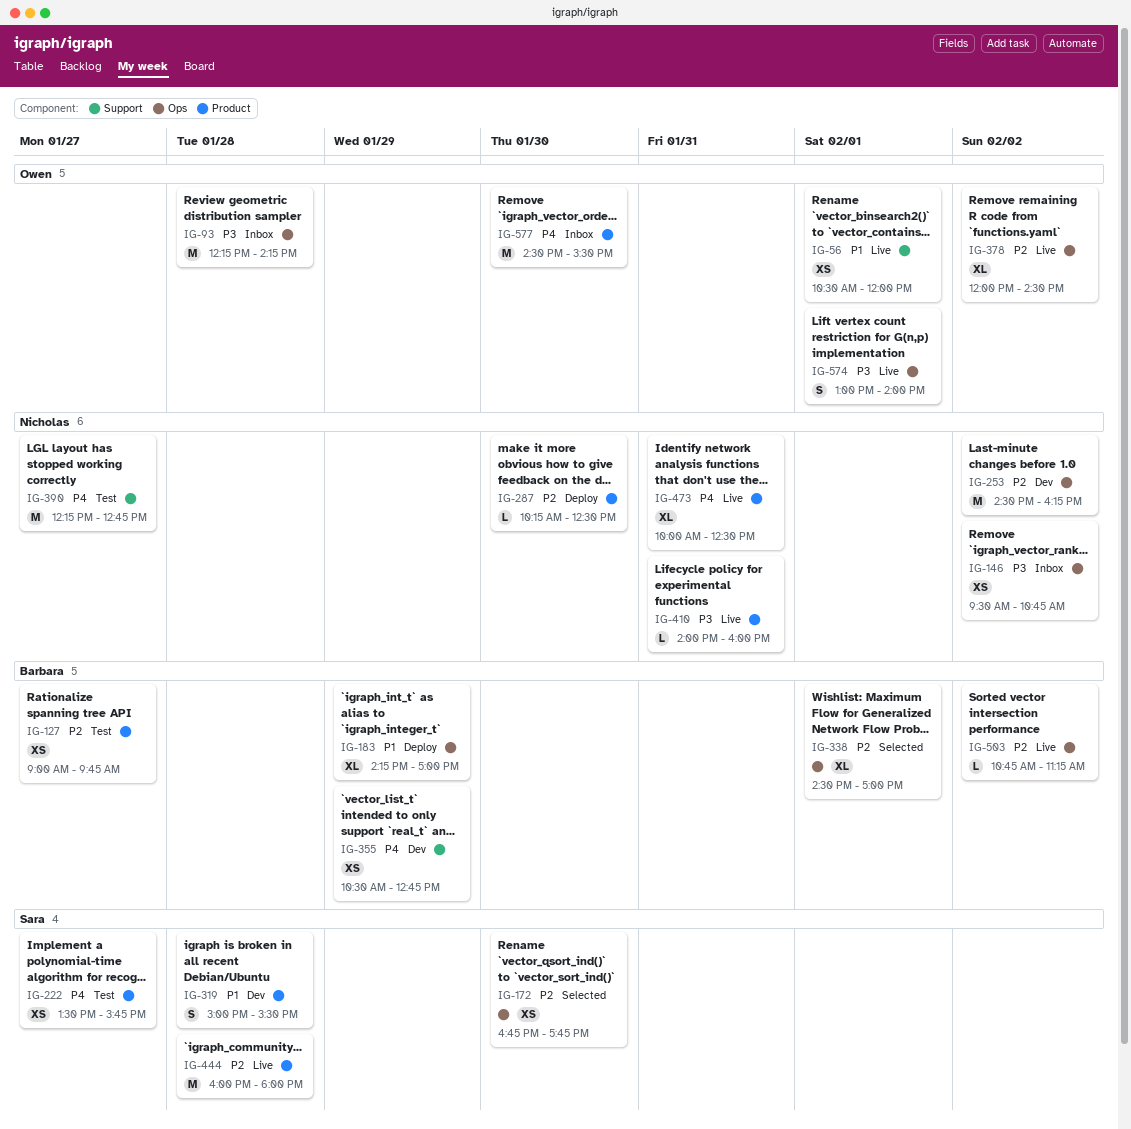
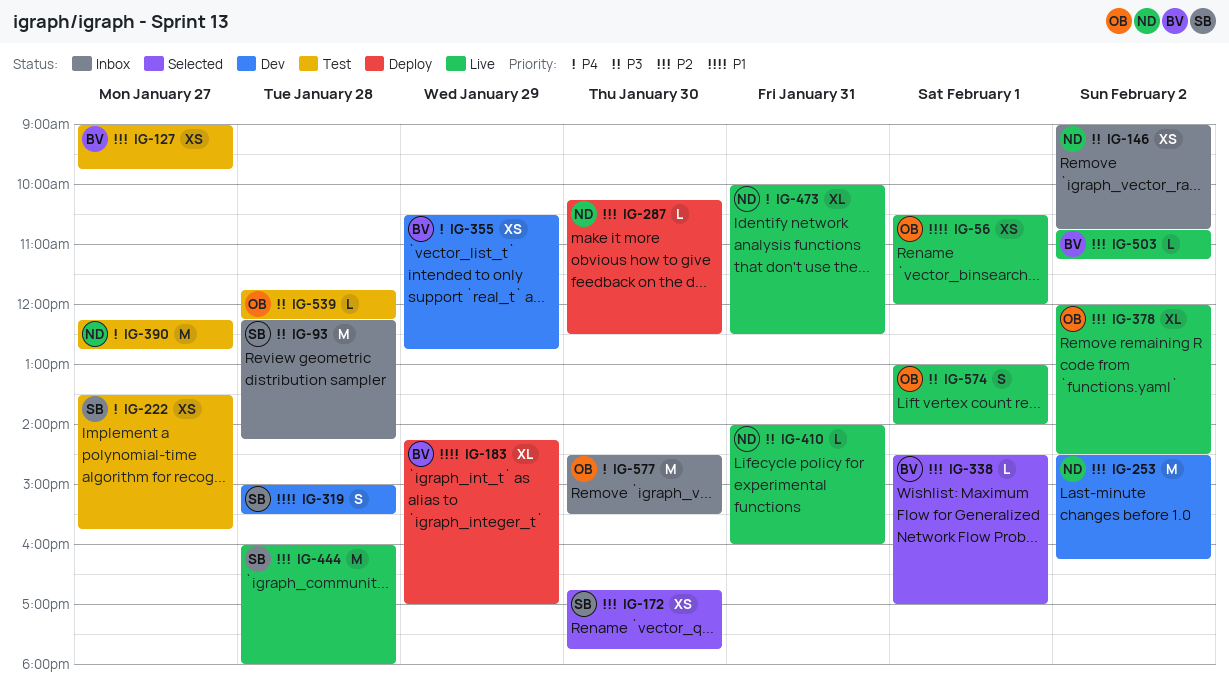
IG-93, owner: Owen -> Sara
IG-146, begins: 09:30 -> 09:00
IG-338, estimate: XL -> L
IG-539: none -> present

